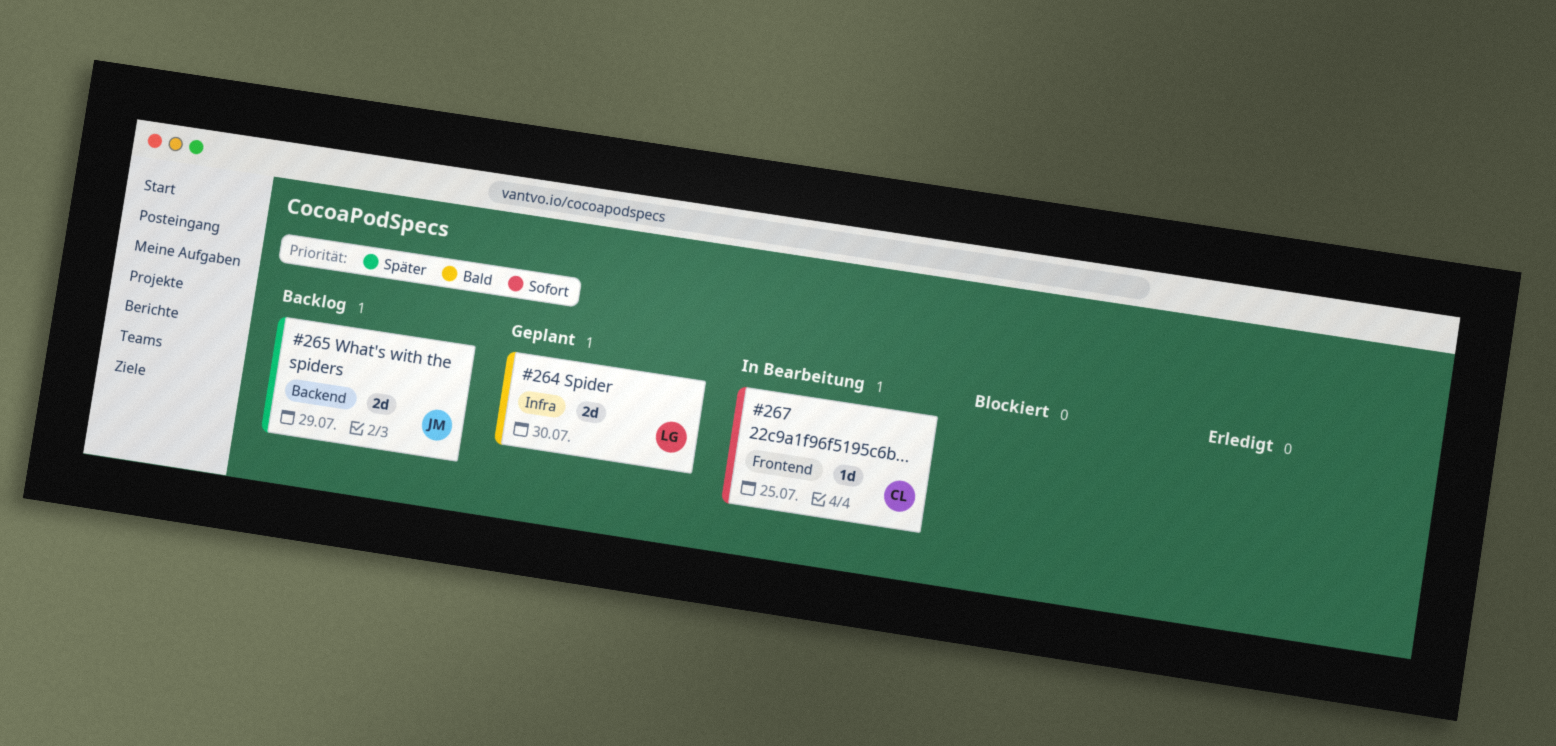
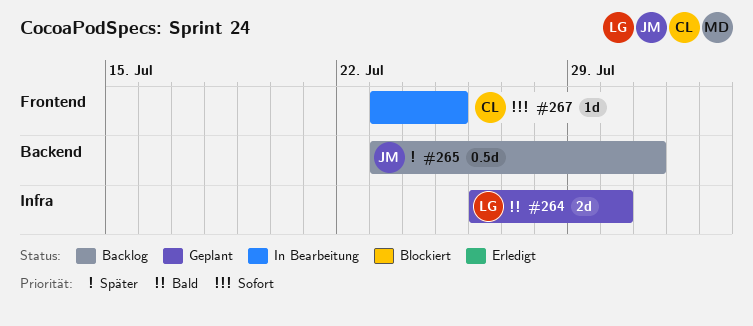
#265, estimate: 2d -> 0.5d
#265, due: Jul 29 -> Jul 31

